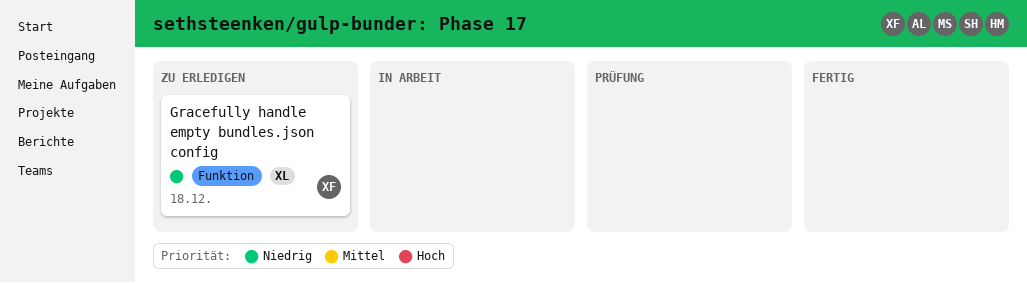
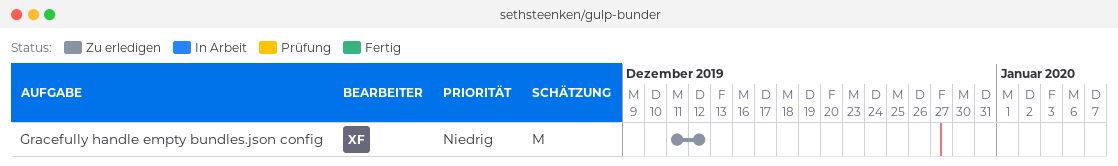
Gracefully handle empty bundles.json config, estimate: XL -> M
Gracefully handle empty bundles.json config, due: Dec 18 -> Dec 12

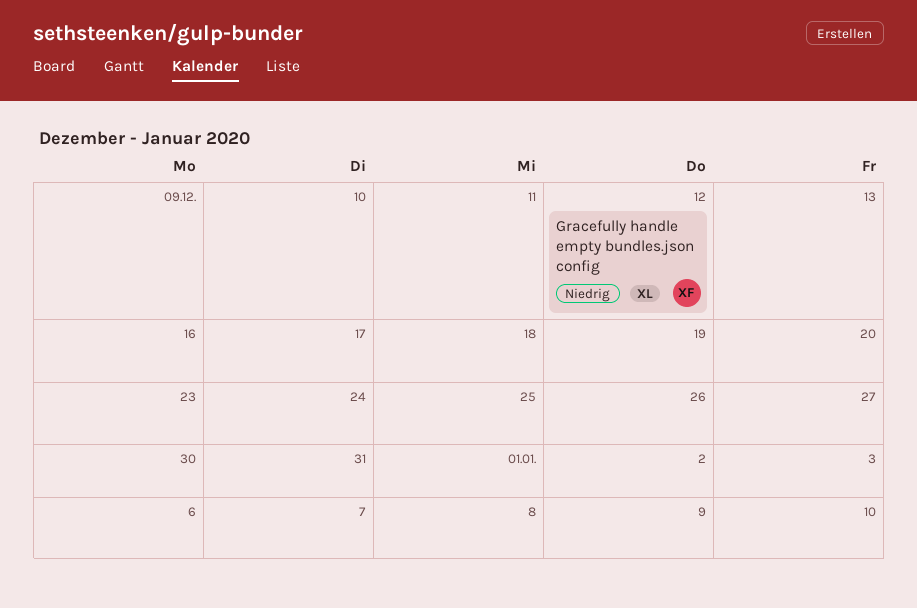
Gracefully handle empty bundles.json config, estimate: M -> XL

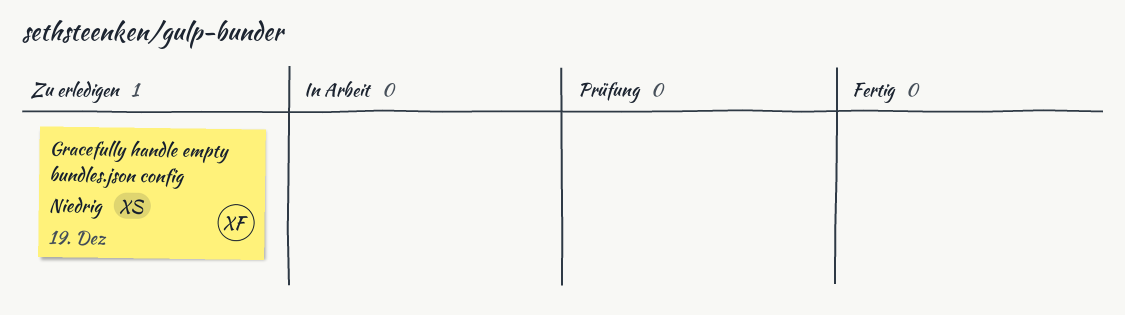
Gracefully handle empty bundles.json config, estimate: XL -> XS
Gracefully handle empty bundles.json config, due: Dec 12 -> Dec 19

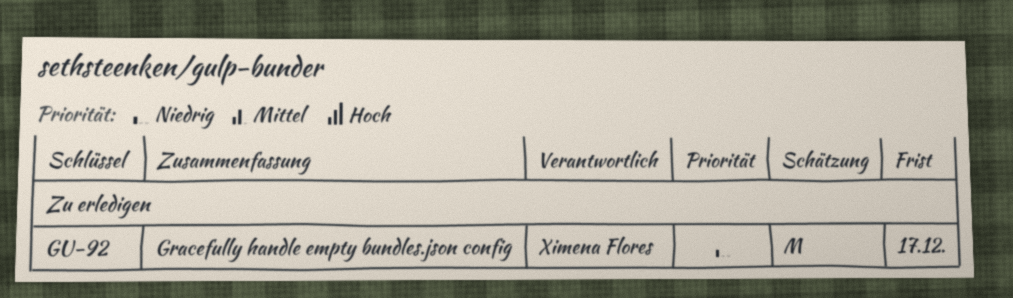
Gracefully handle empty bundles.json config, estimate: XS -> M
Gracefully handle empty bundles.json config, due: Dec 19 -> Dec 17

